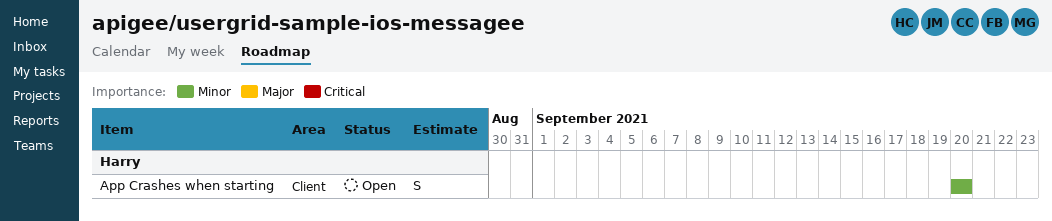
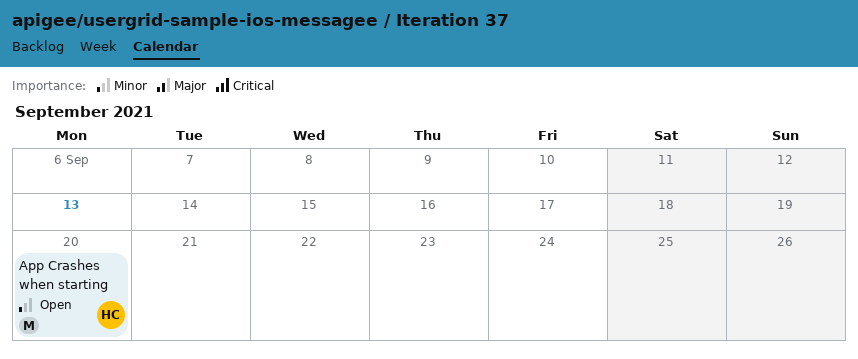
App Crashes when starting, estimate: S -> M

